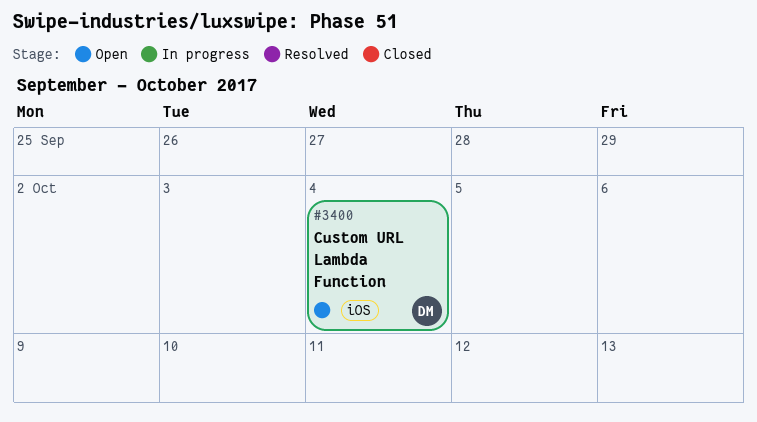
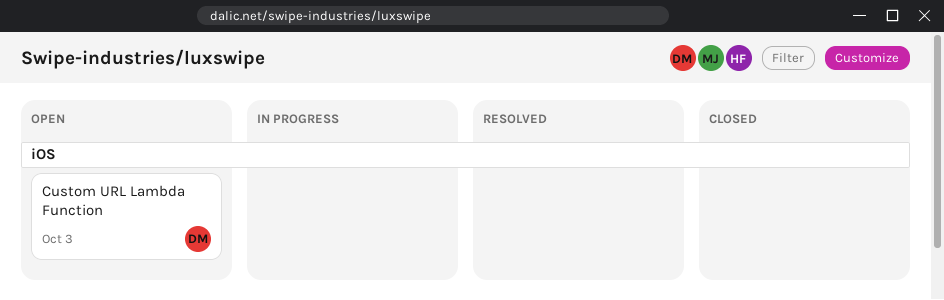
Custom URL Lambda Function, due: Oct 4 -> Oct 3

